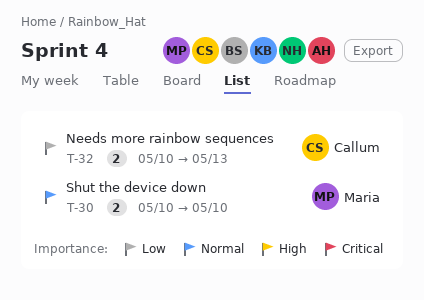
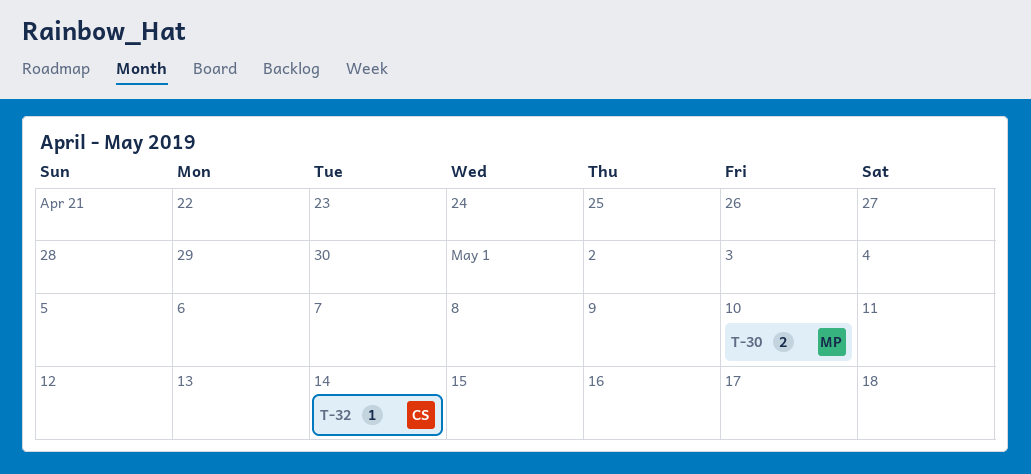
T-32, estimate: 2 -> 1
T-32, due: May 13 -> May 14

